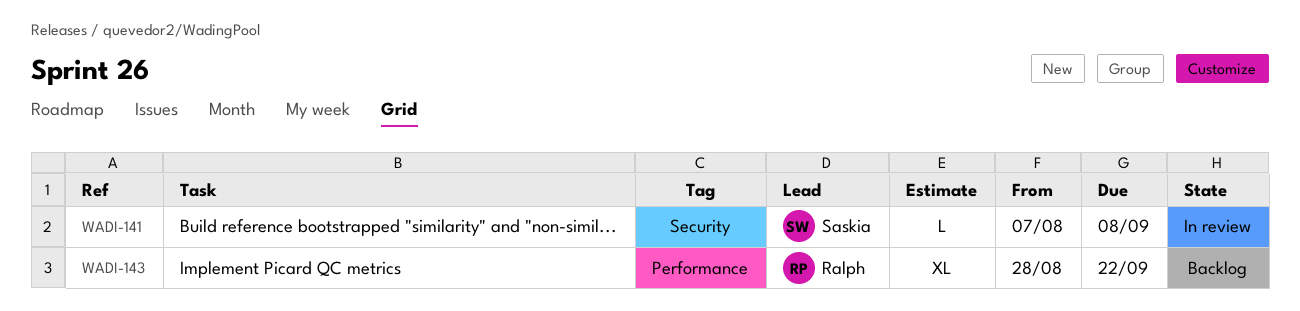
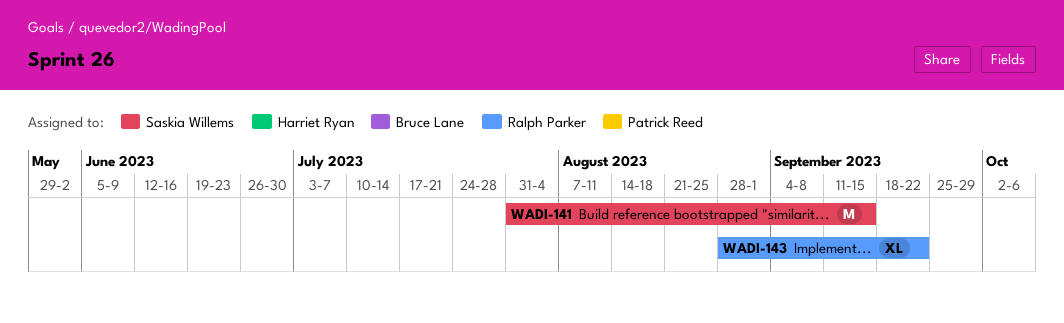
WADI-141, estimate: L -> M
WADI-141, start: Aug 7 -> Jul 31
WADI-141, due: Sep 8 -> Sep 15

